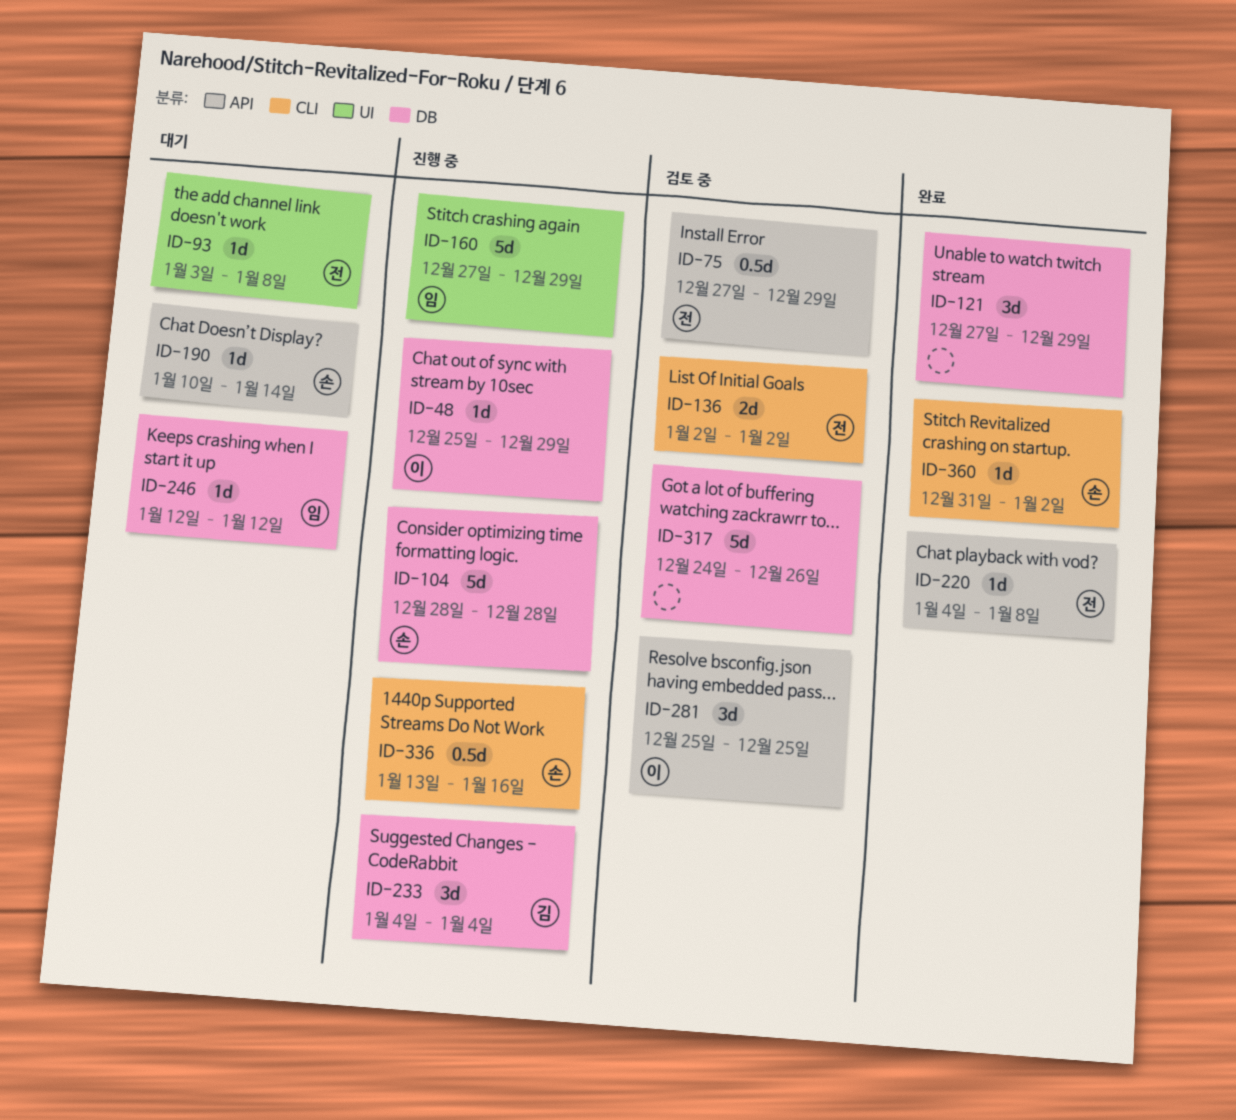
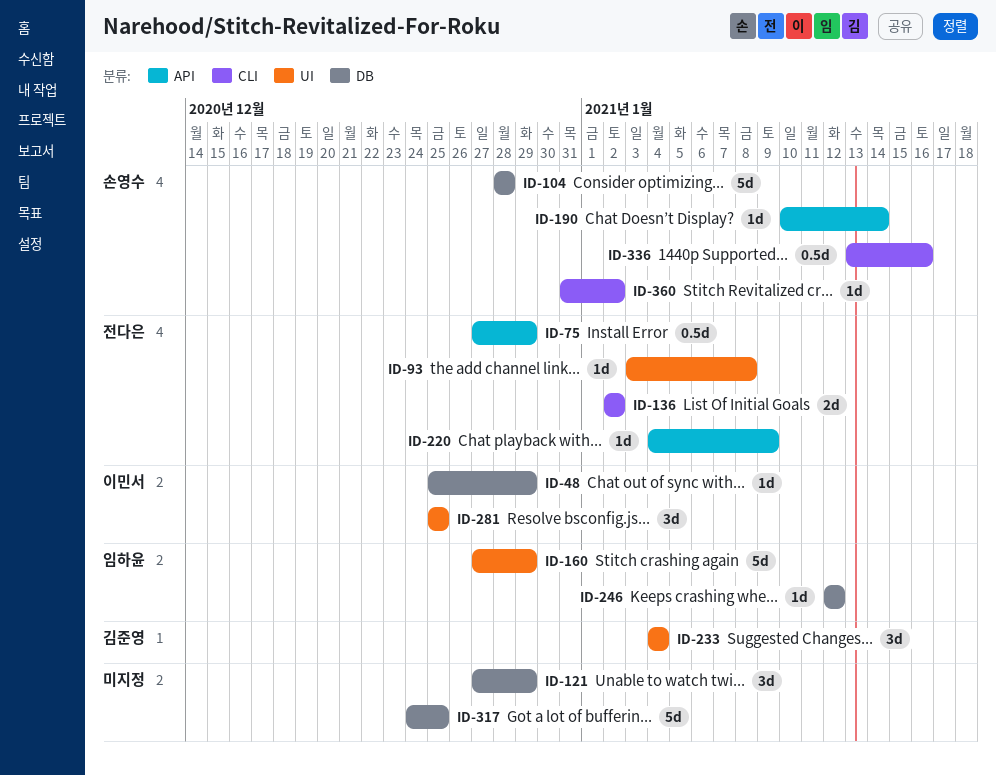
ID-220, due: Jan 8 -> Jan 9
ID-233, label: DB -> UI
ID-281, label: API -> UI
ID-317, due: Dec 26 -> Dec 25

